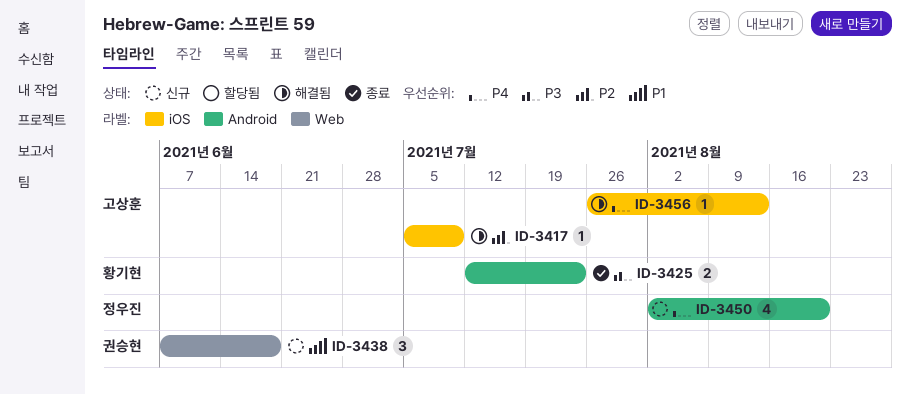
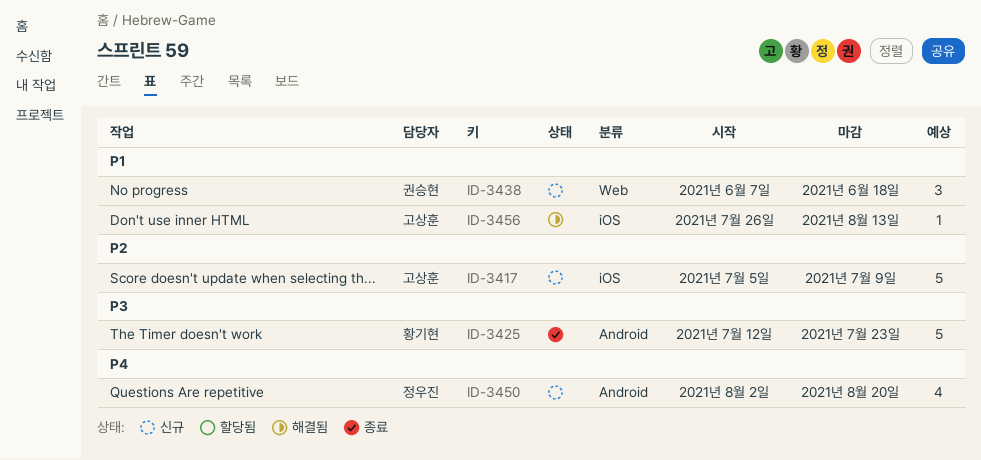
ID-3417, status: 해결됨 -> 신규
ID-3417, estimate: 1 -> 5
ID-3425, estimate: 2 -> 5
ID-3456, priority: P4 -> P1

